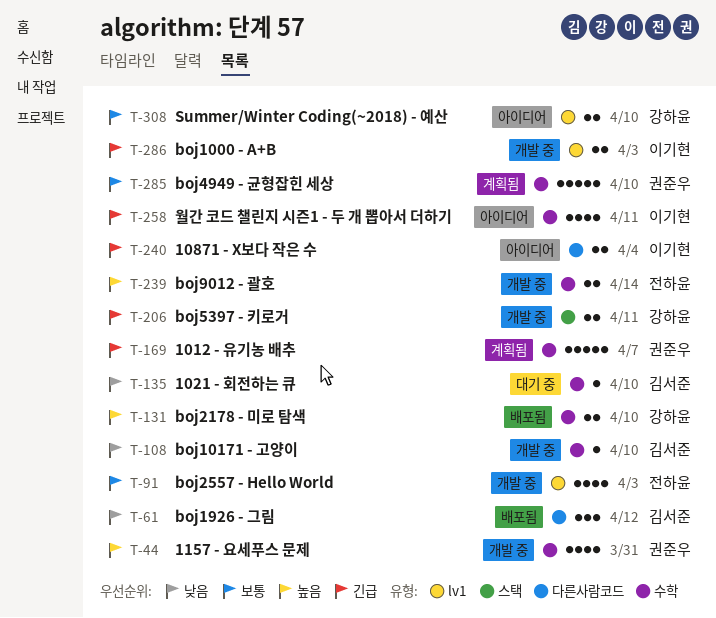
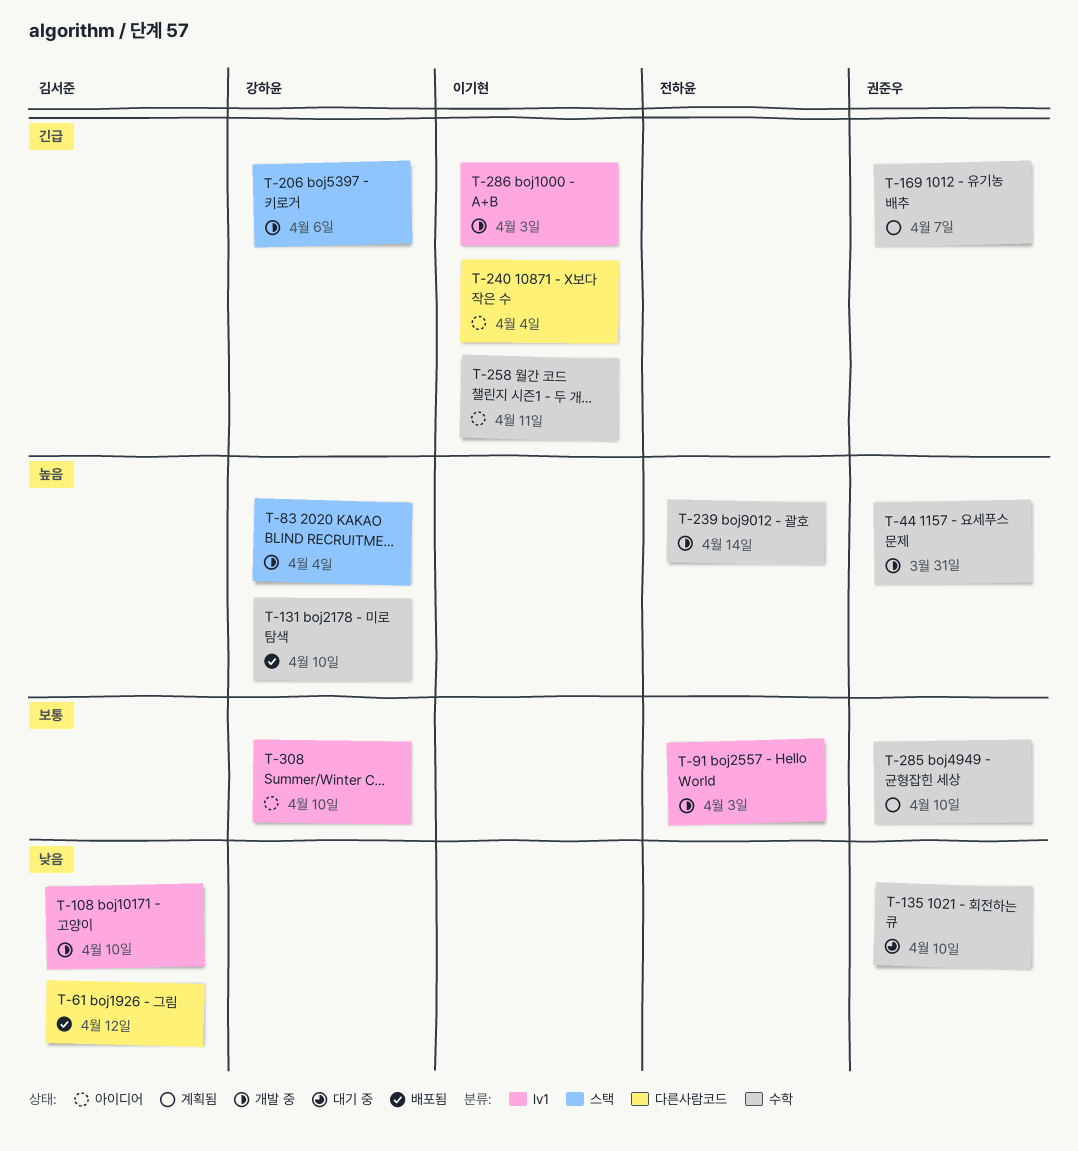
T-83: none -> present
T-108, label: 수학 -> lv1
T-135, owner: 김서준 -> 권준우
T-206, due: Apr 11 -> Apr 6

